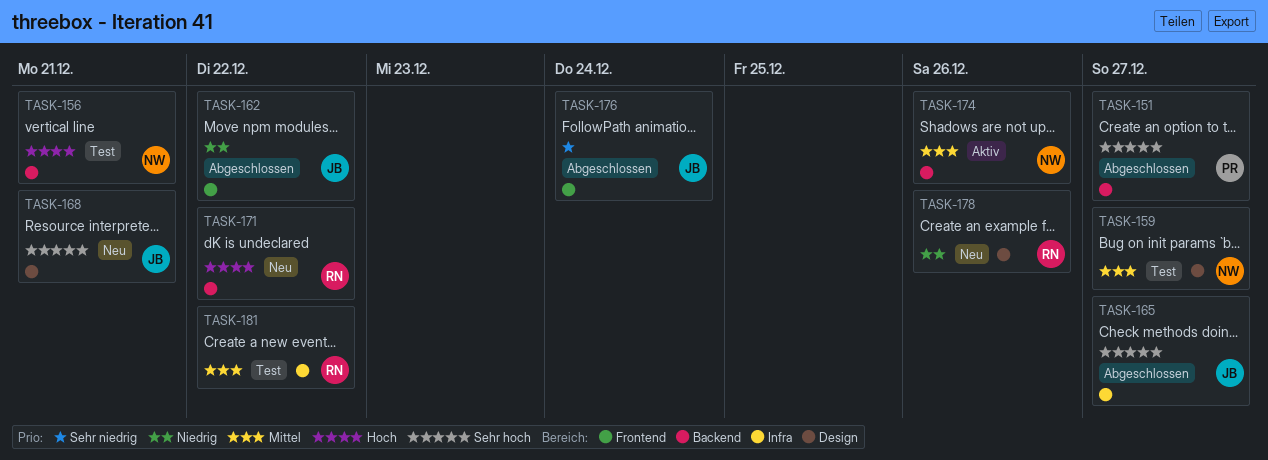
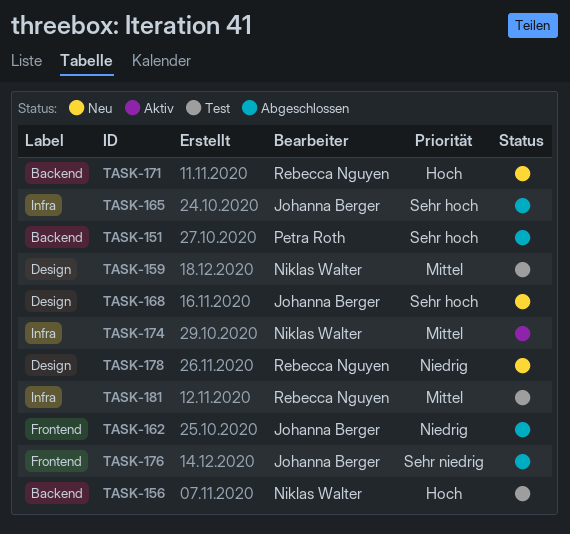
TASK-174, label: Backend -> Infra

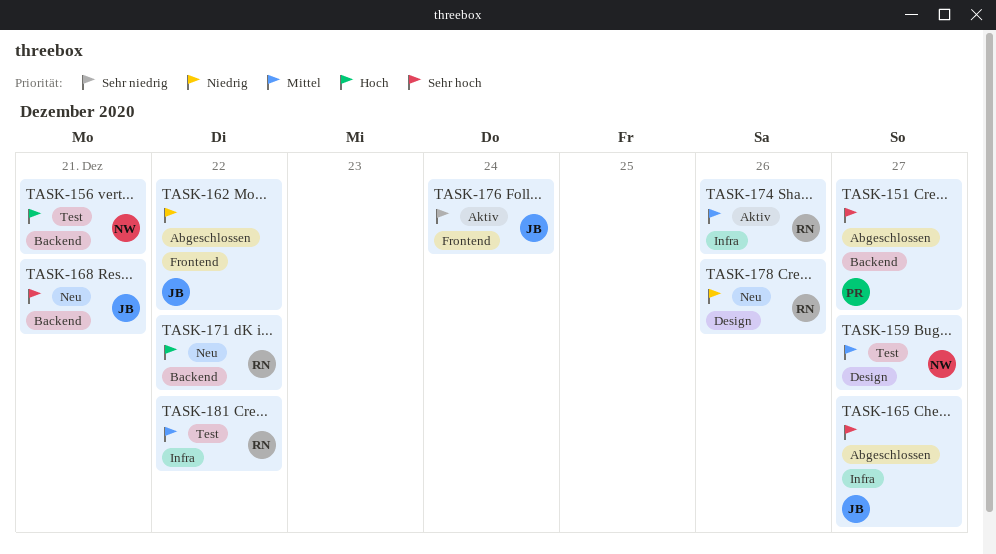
TASK-168, label: Design -> Backend
TASK-174, owner: Niklas Walter -> Rebecca Nguyen
TASK-176, status: Abgeschlossen -> Aktiv

